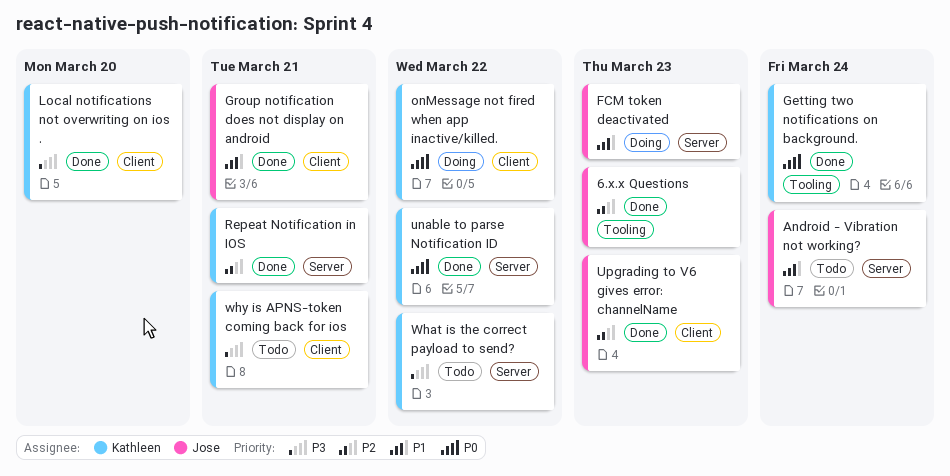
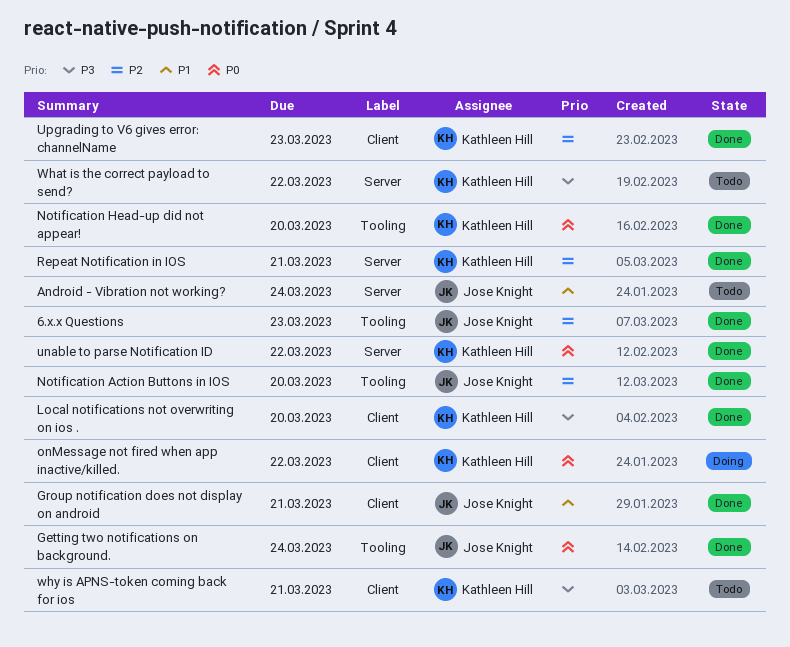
FCM token deactivated: present -> none
Getting two notifications on background., owner: Kathleen Hill -> Jose Knight
Notification Action Buttons in IOS: none -> present
Notification Head-up did not appear!: none -> present
Upgrading to V6 gives error: channelName, owner: Jose Knight -> Kathleen Hill

